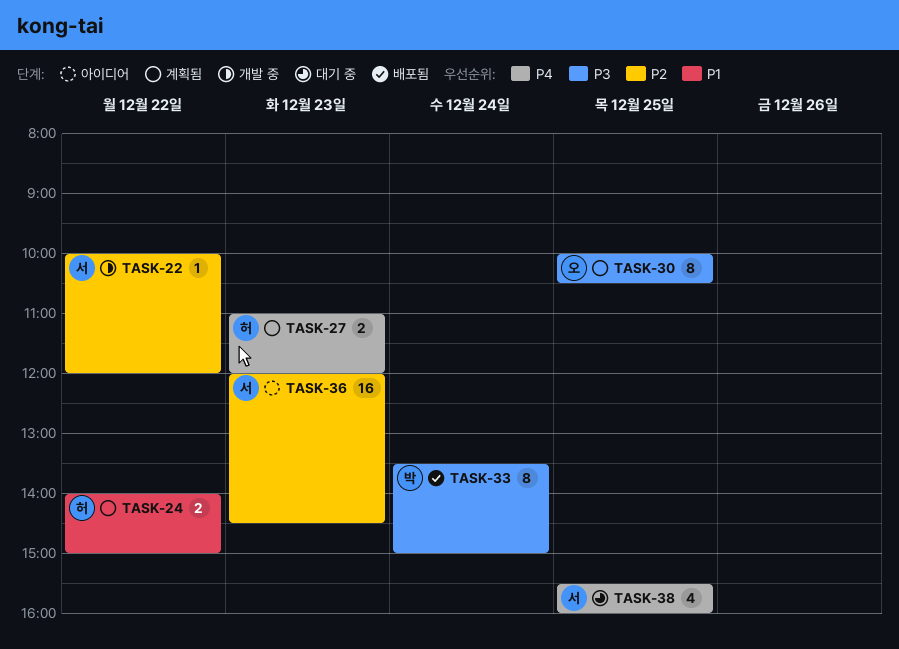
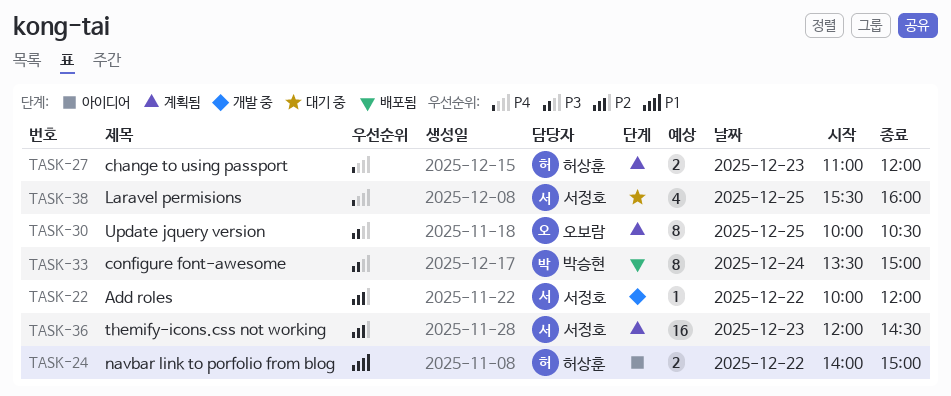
TASK-24, status: 계획됨 -> 아이디어
TASK-36, status: 아이디어 -> 계획됨

